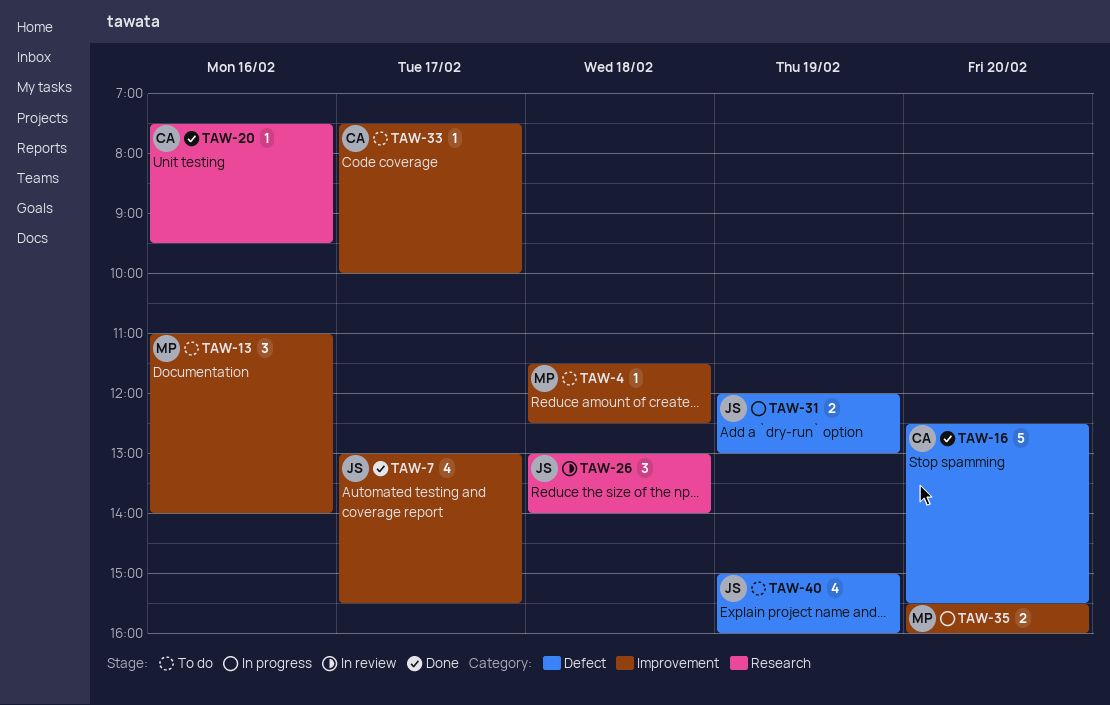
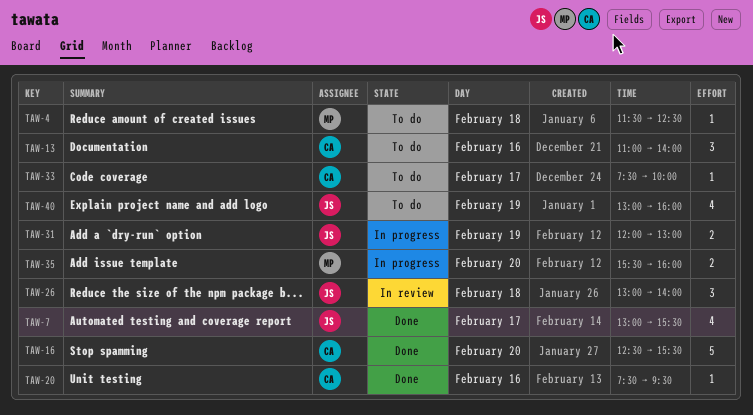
TAW-13, owner: MP -> CA
TAW-40, begins: 15:00 -> 13:00

